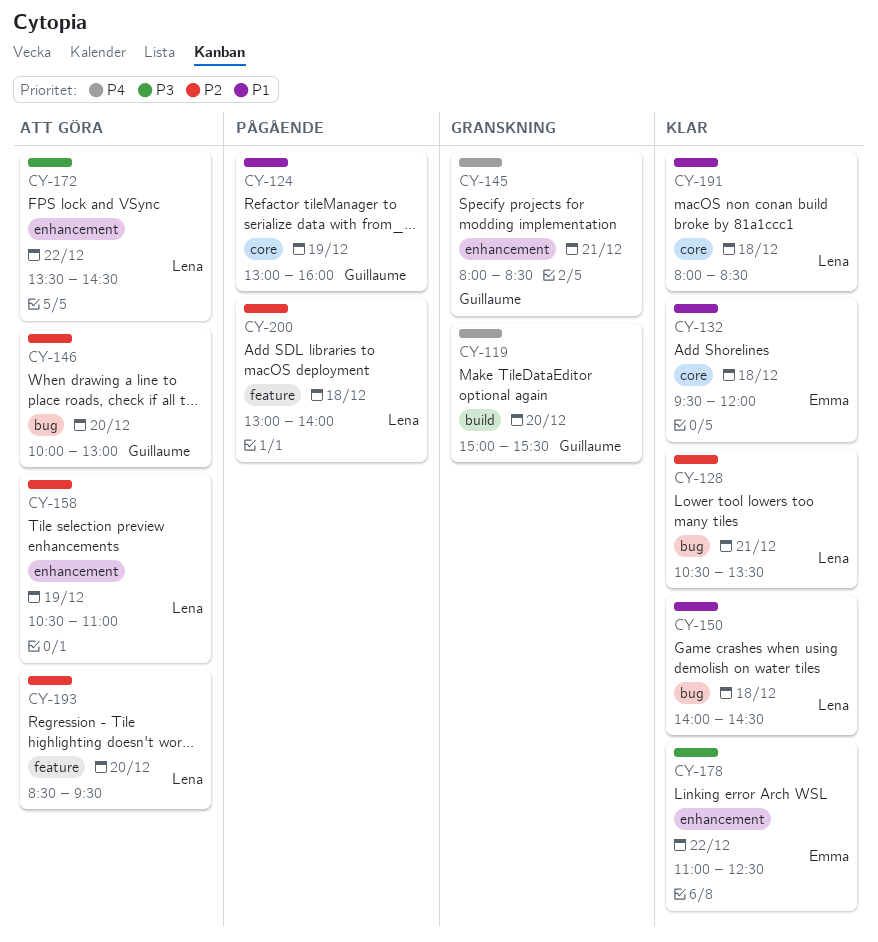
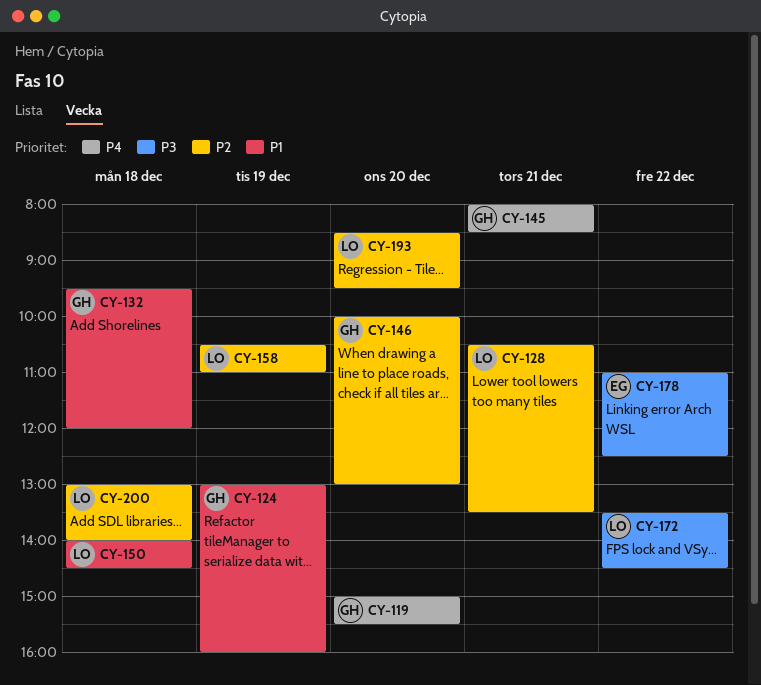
CY-132, owner: Emma -> Guillaume
CY-191: present -> none

